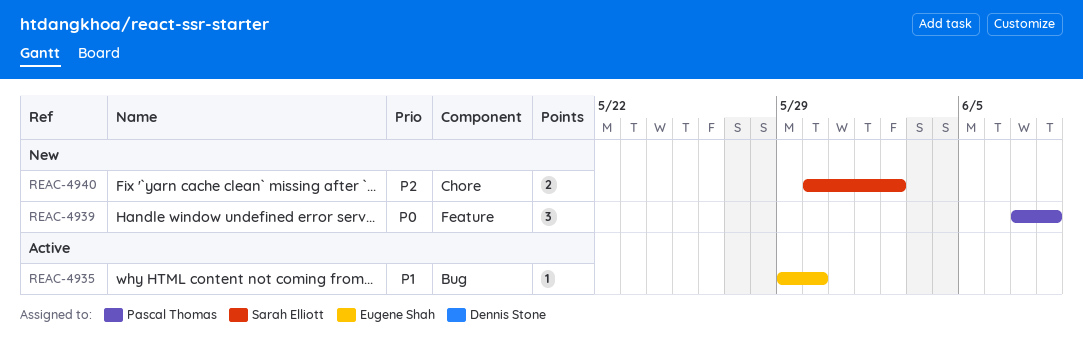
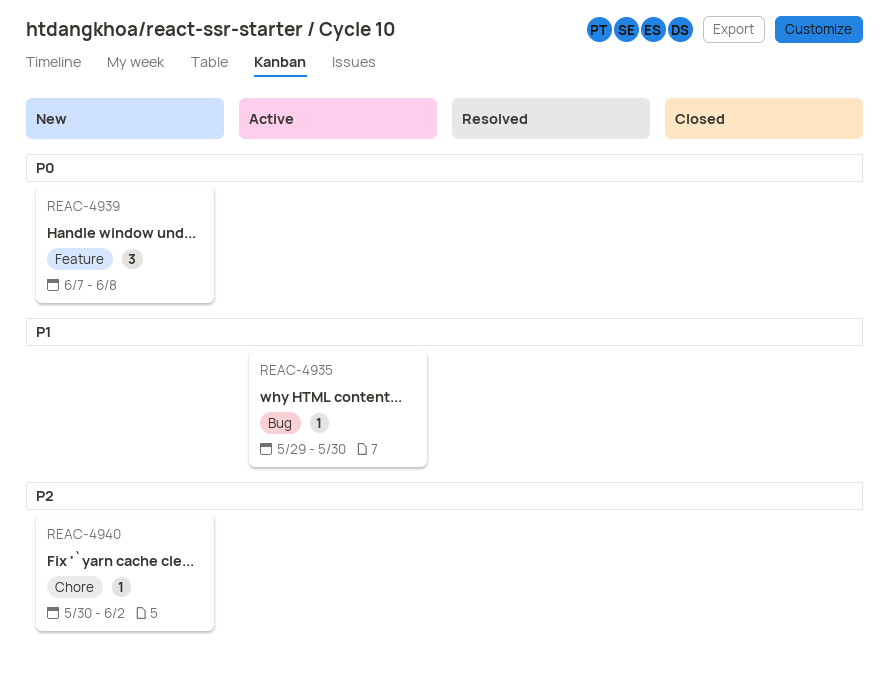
REAC-4940, estimate: 2 -> 1

